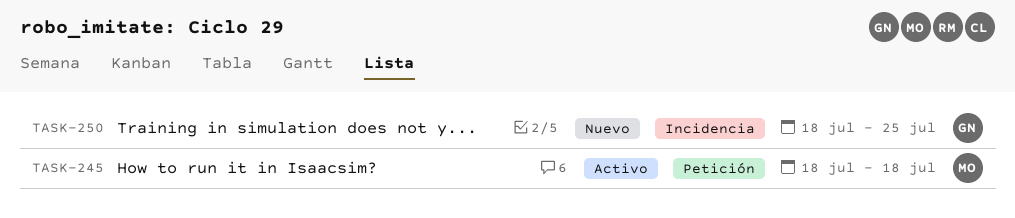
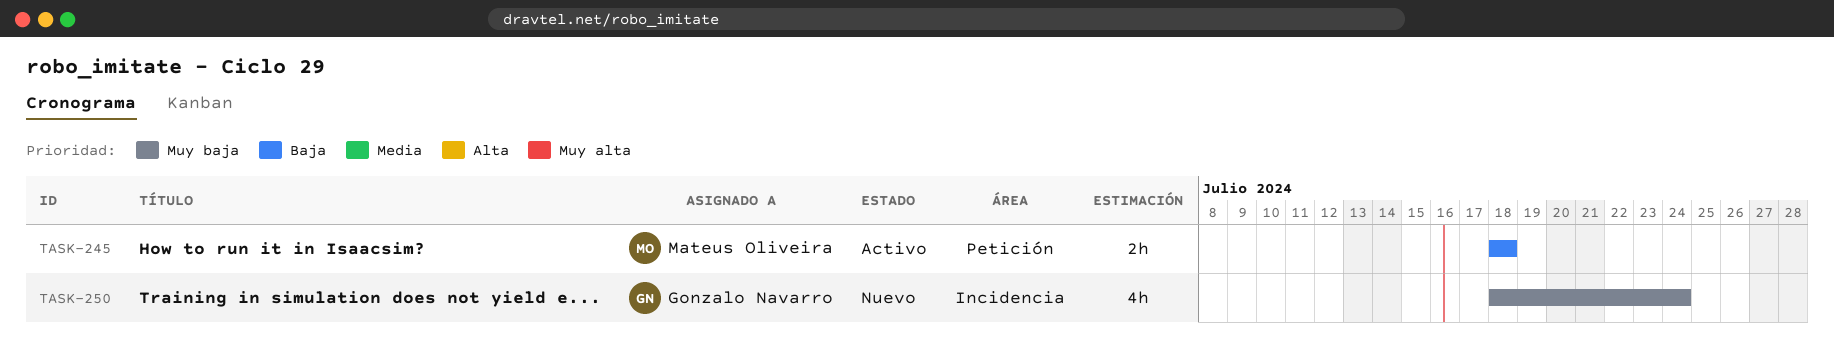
TASK-250, due: Jul 25 -> Jul 24

